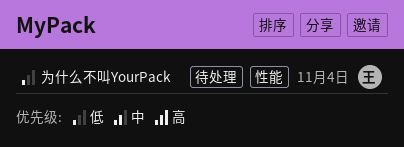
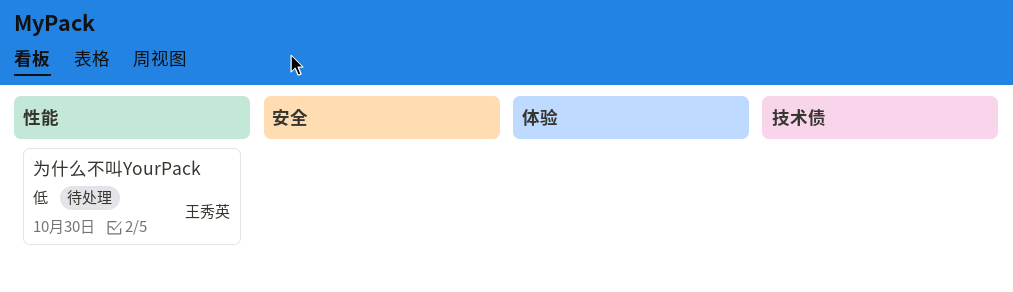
为什么不叫YourPack, due: Nov 4 -> Oct 30

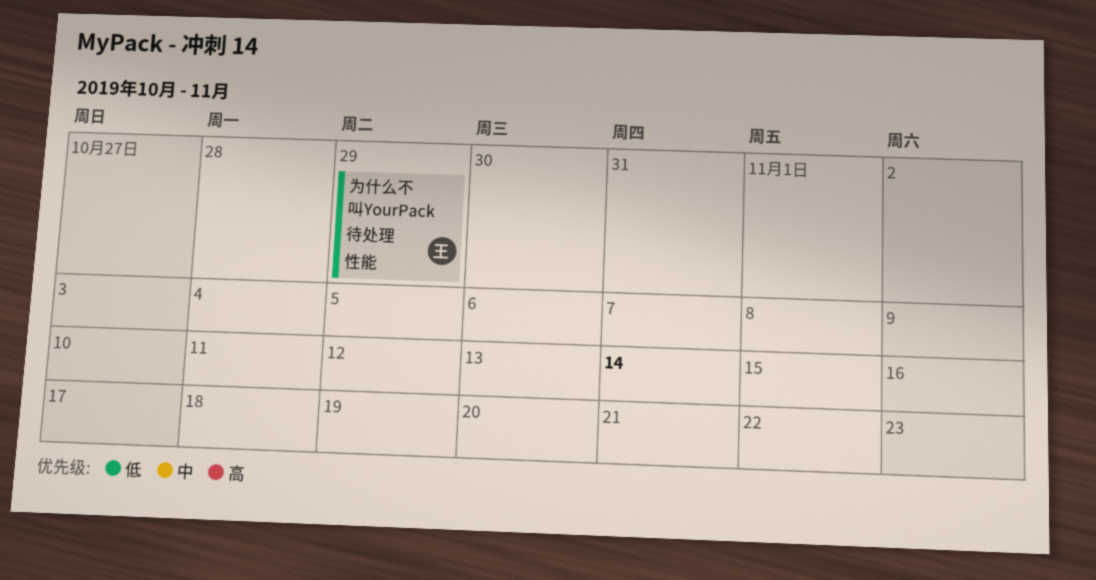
为什么不叫YourPack, due: Oct 30 -> Oct 29

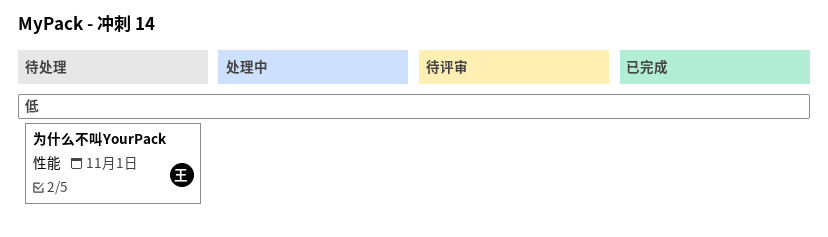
为什么不叫YourPack, due: Oct 29 -> Nov 1

